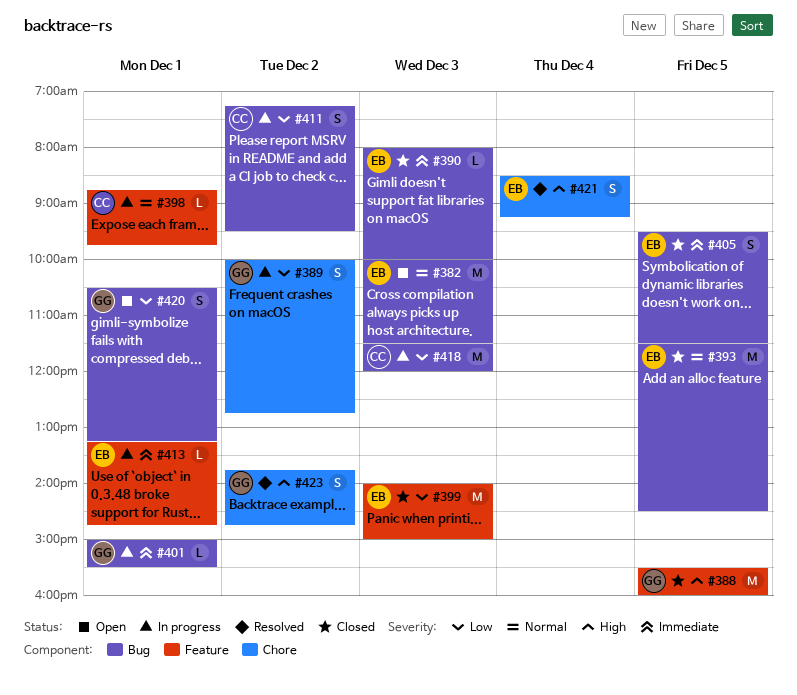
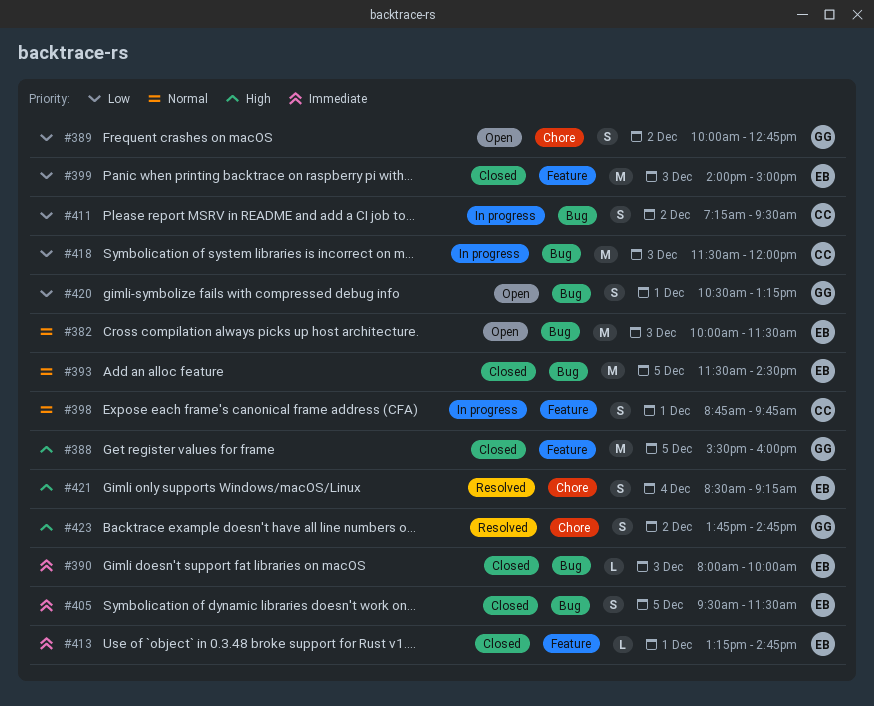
#389, status: In progress -> Open
#398, estimate: L -> S
#401: present -> none
#413, status: In progress -> Closed

